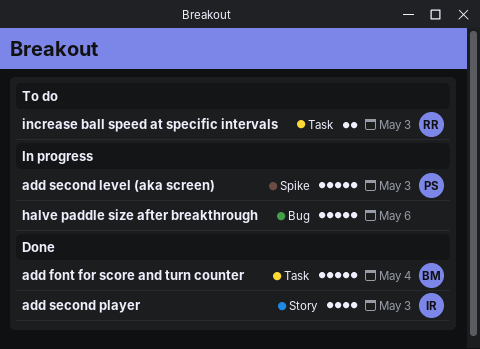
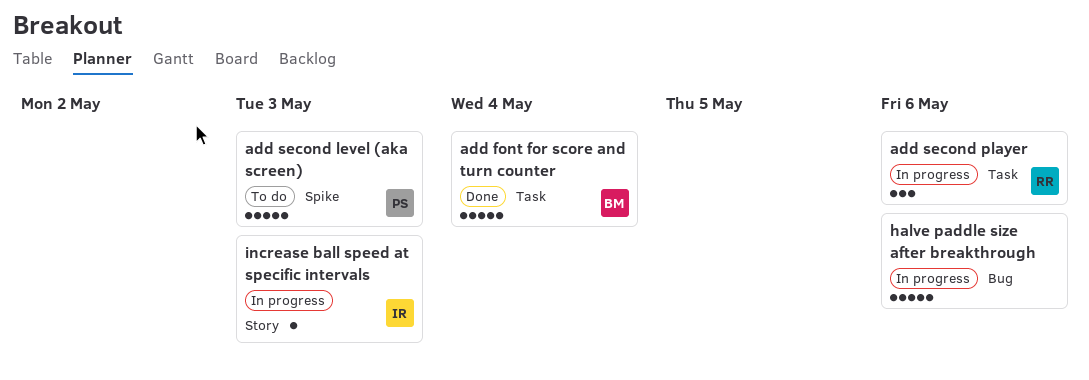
add second level (aka screen), status: In progress -> To do
add second player, status: Done -> In progress
add second player, owner: IR -> RR
add second player, label: Story -> Task
add second player, estimate: 4 -> 3
add second player, due: May 3 -> May 6
increase ball speed at specific intervals, status: To do -> In progress
increase ball speed at specific intervals, owner: RR -> IR
increase ball speed at specific intervals, label: Task -> Story
increase ball speed at specific intervals, estimate: 2 -> 1

